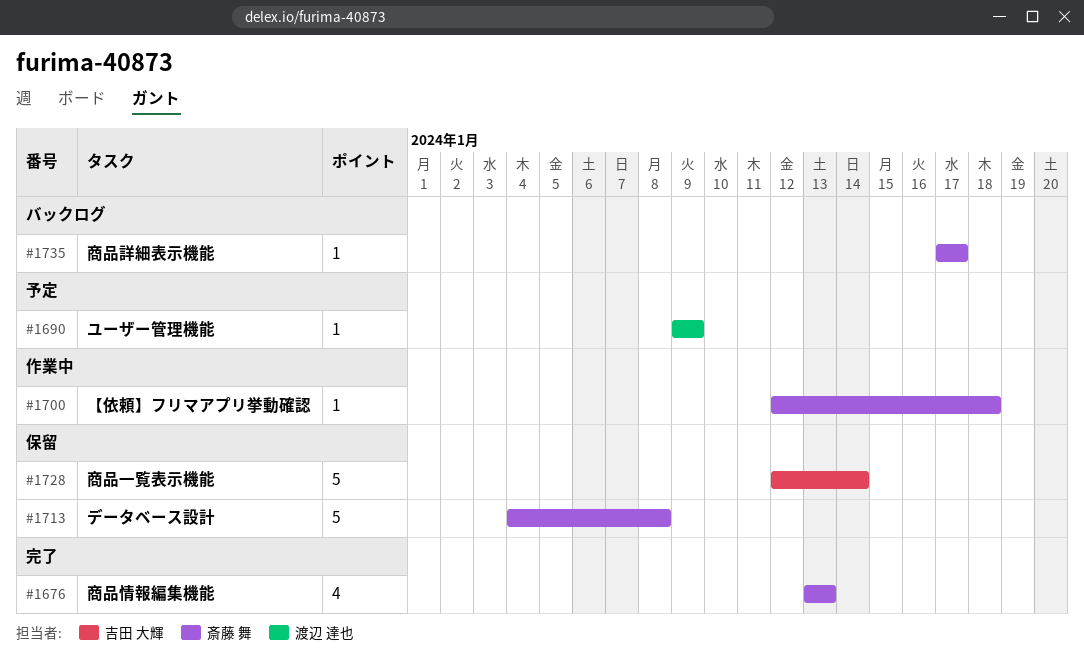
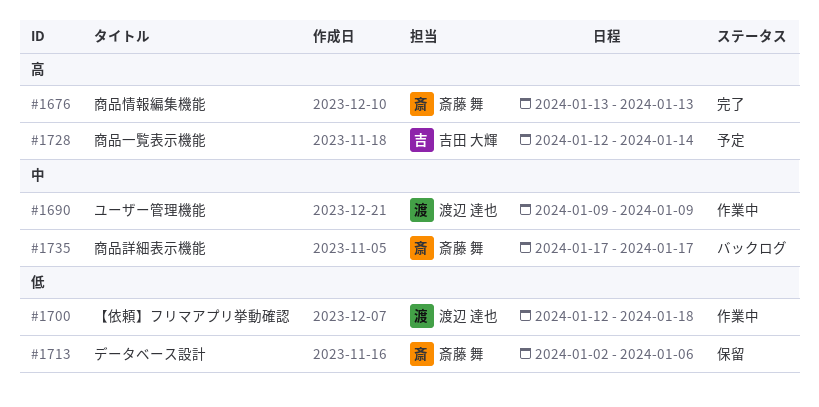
#1690, status: 予定 -> 作業中
#1700, owner: 斎藤 舞 -> 渡辺 達也
#1713, start: Jan 4 -> Jan 2
#1713, due: Jan 8 -> Jan 6
#1728, status: 保留 -> 予定

